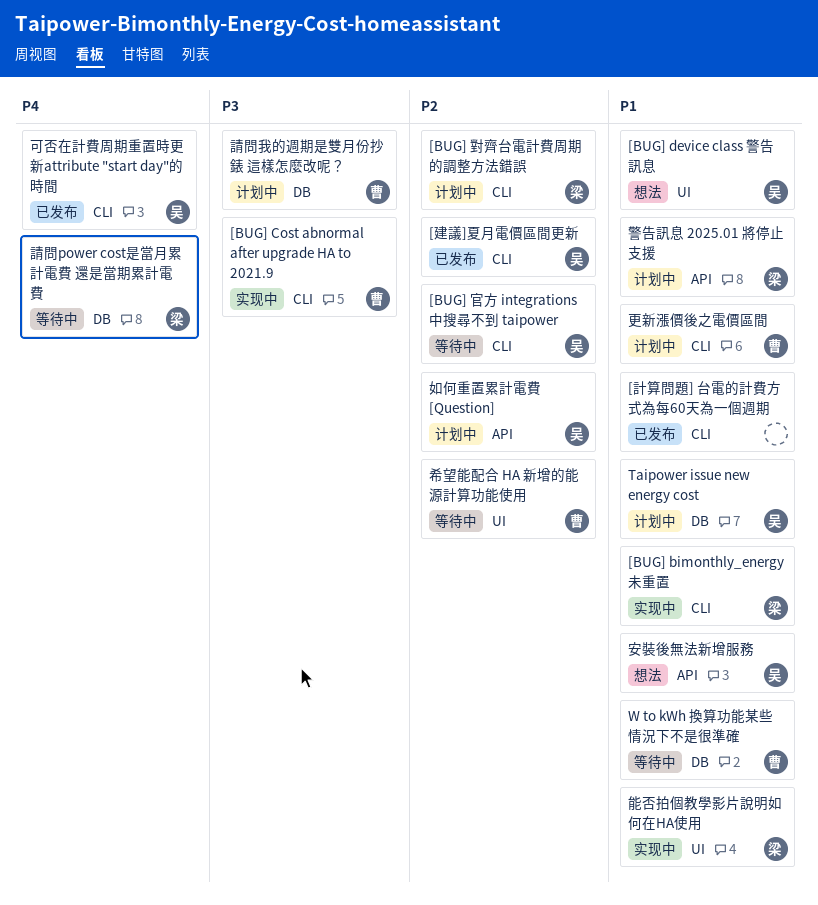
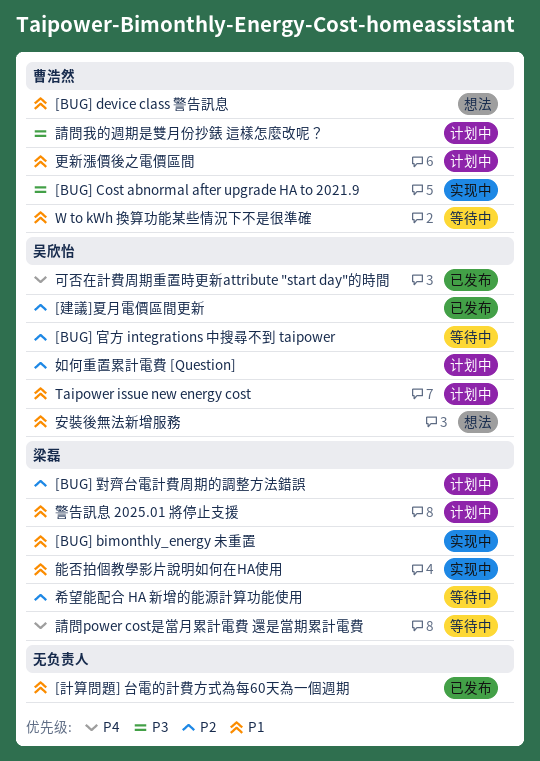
[BUG] device class 警告訊息, owner: 吴欣怡 -> 曹浩然
希望能配合 HA 新增的能源計算功能使用, owner: 曹浩然 -> 梁磊

